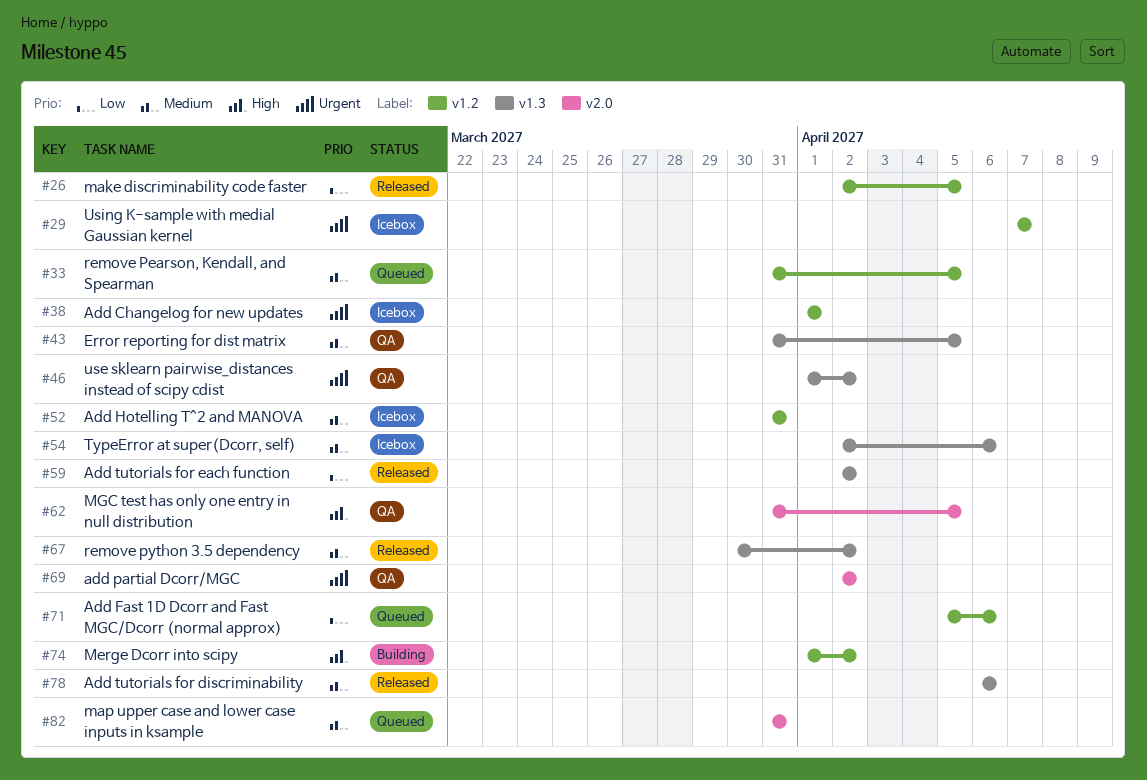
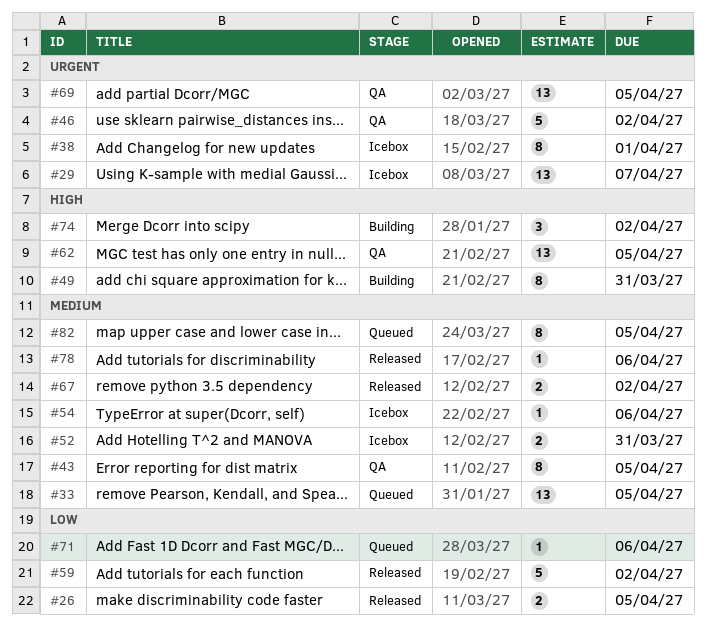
#49: none -> present
#69, due: Apr 2 -> Apr 5
#82, due: Mar 31 -> Apr 5

